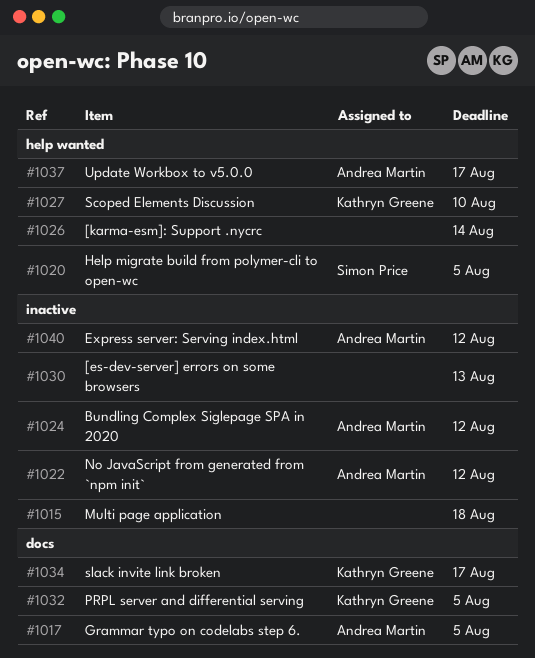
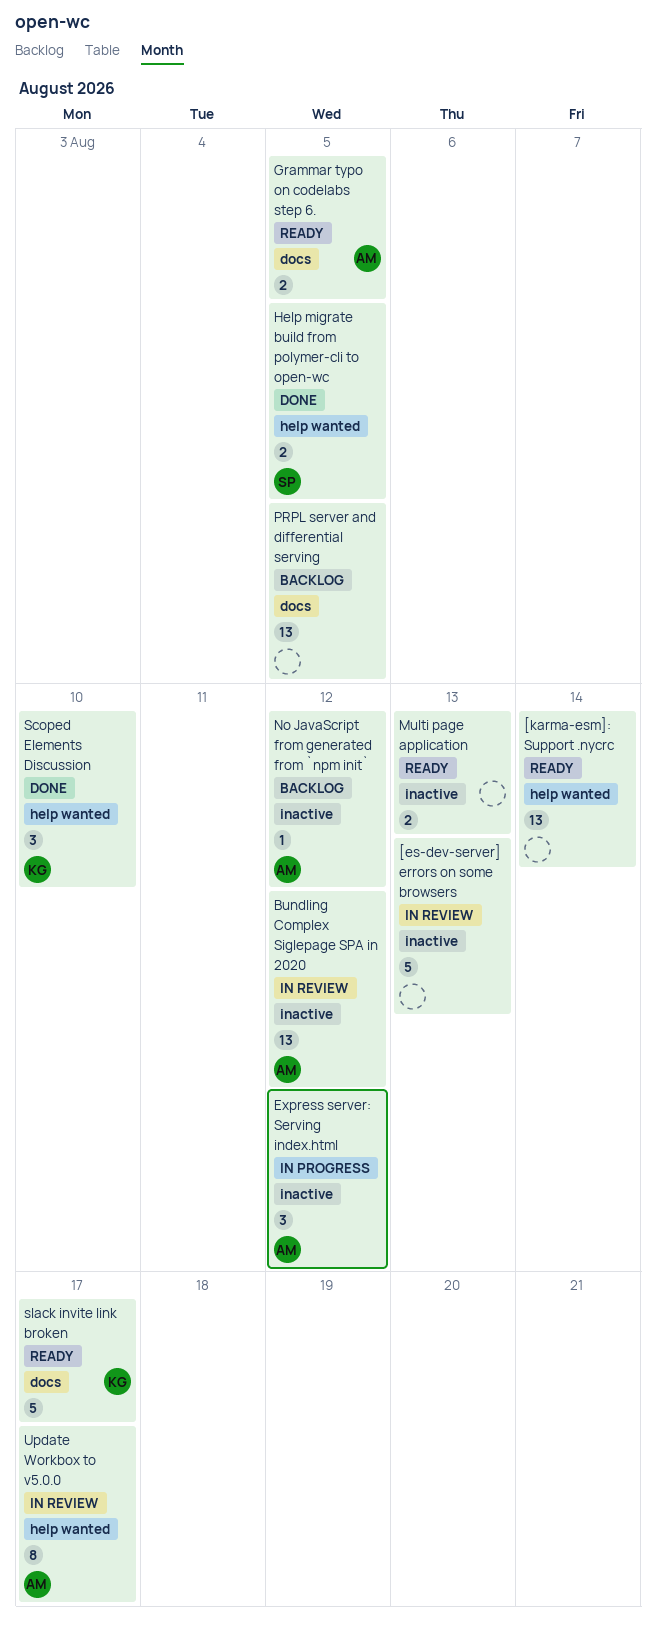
Multi page application, due: Aug 18 -> Aug 13
PRPL server and differential serving, owner: Kathryn Greene -> none

